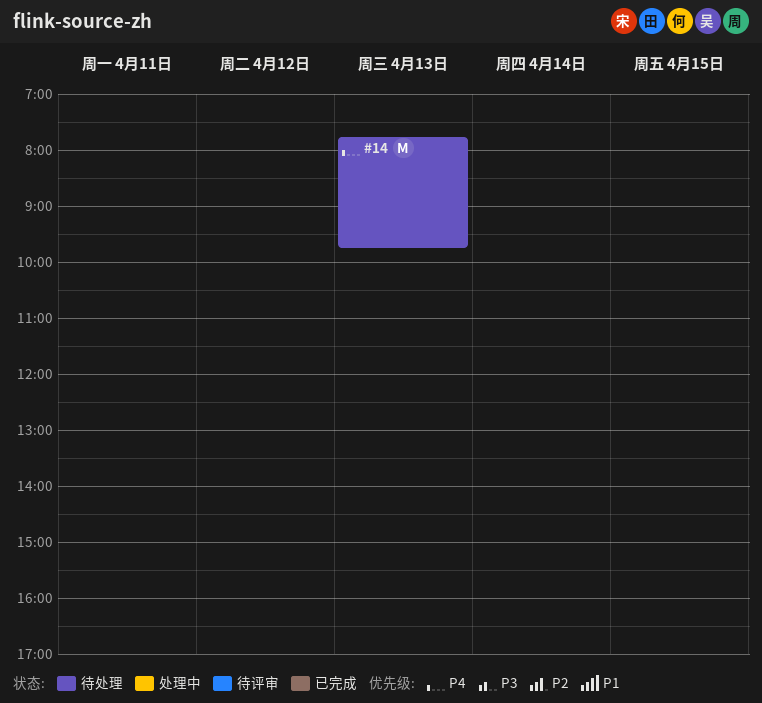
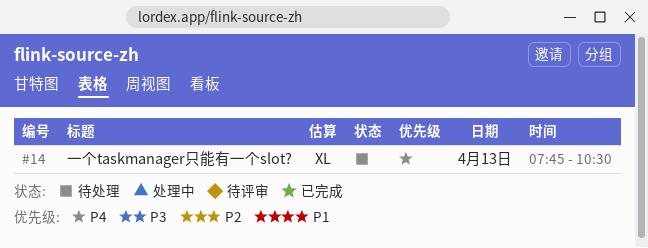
#14, estimate: M -> XL
#14, ends: 09:45 -> 10:30

